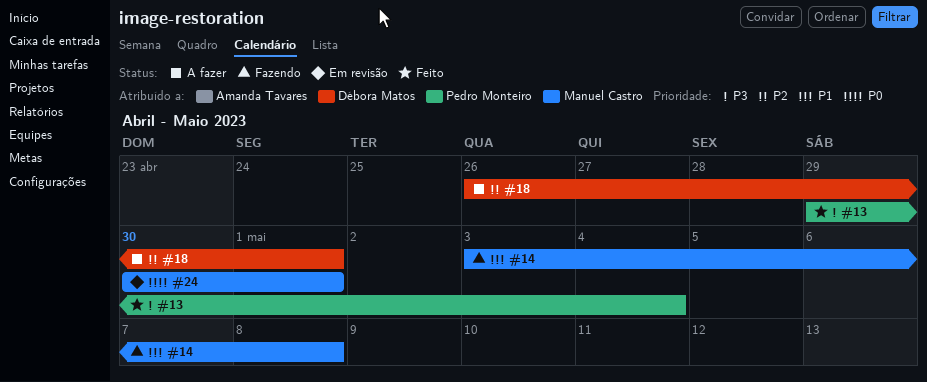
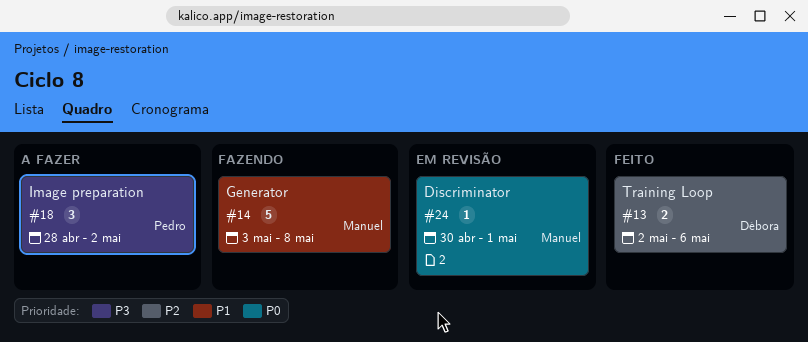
#13, owner: Pedro Monteiro -> Débora Matos
#13, priority: P3 -> P2
#13, start: Apr 29 -> May 2
#13, due: May 4 -> May 6
#18, owner: Débora Matos -> Pedro Monteiro
#18, priority: P2 -> P3
#18, start: Apr 26 -> Apr 28
#18, due: May 1 -> May 2

